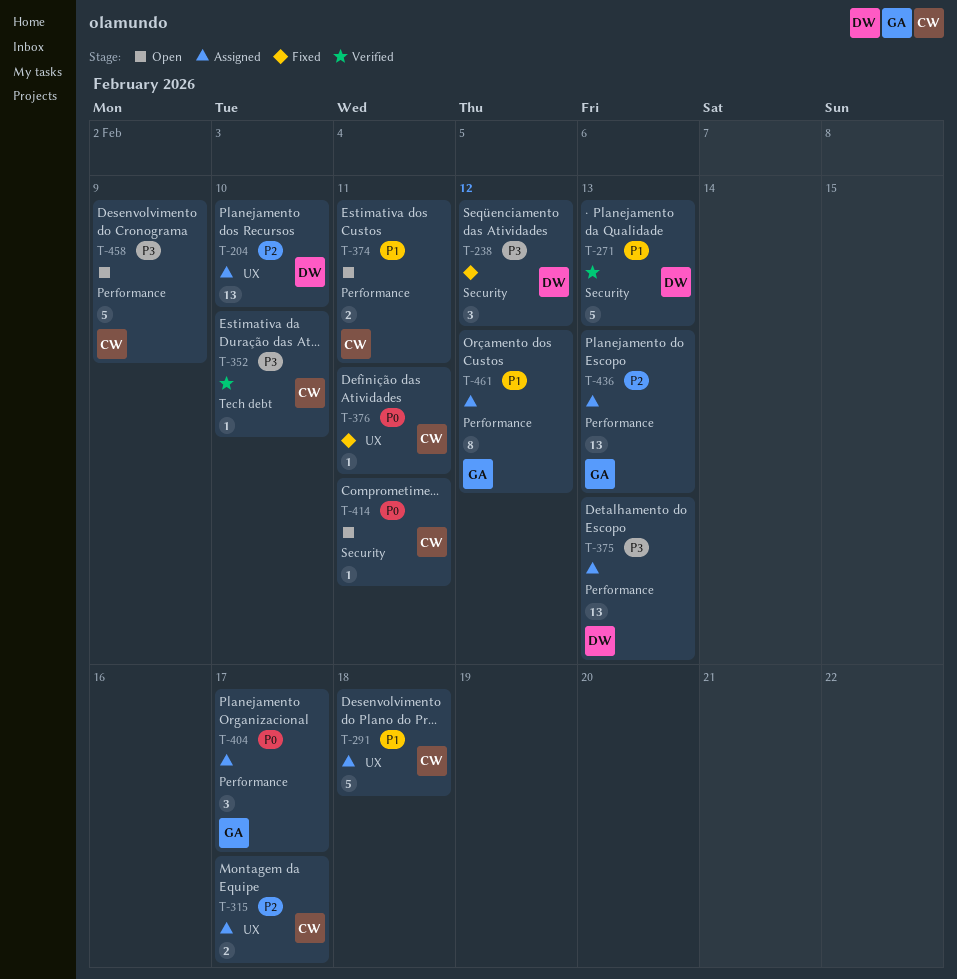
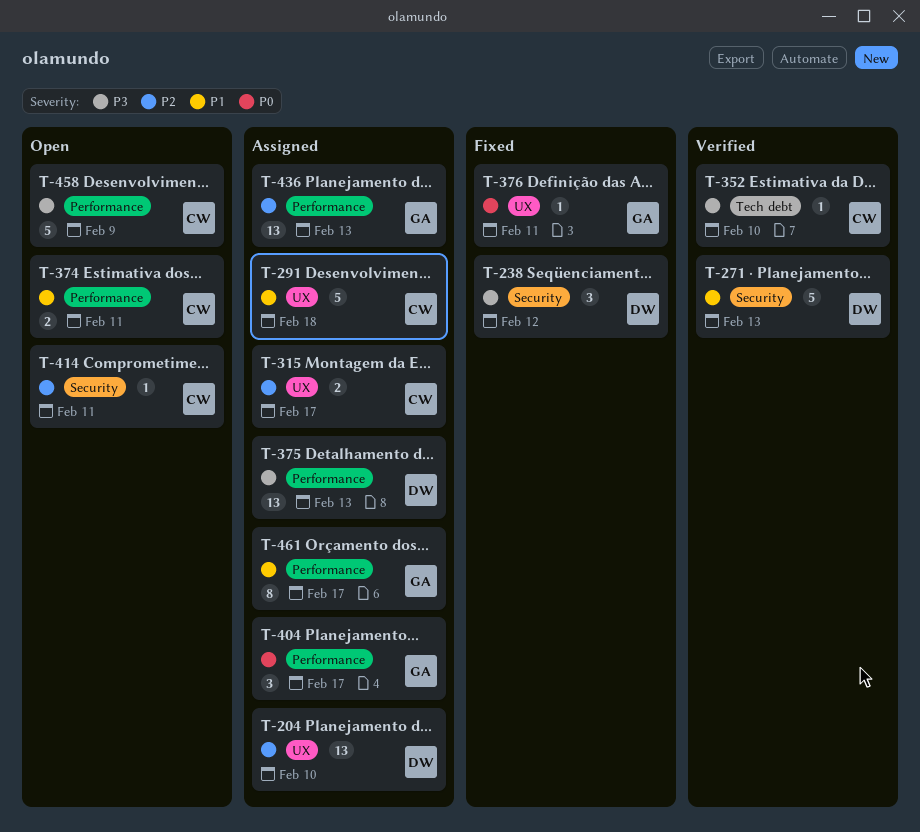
T-376, owner: CW -> GA
T-414, priority: P0 -> P2
T-461, due: Feb 12 -> Feb 17

